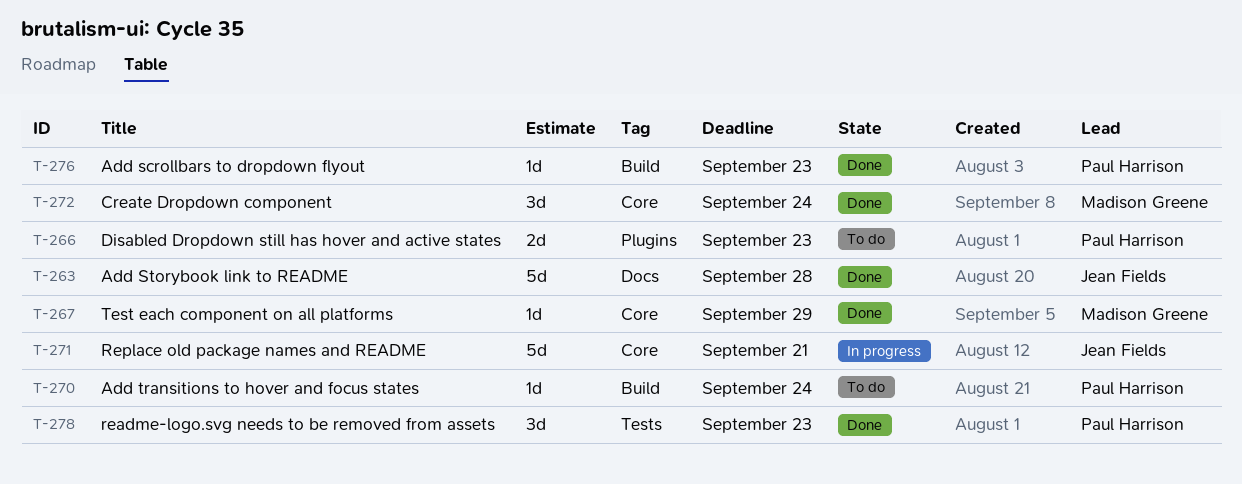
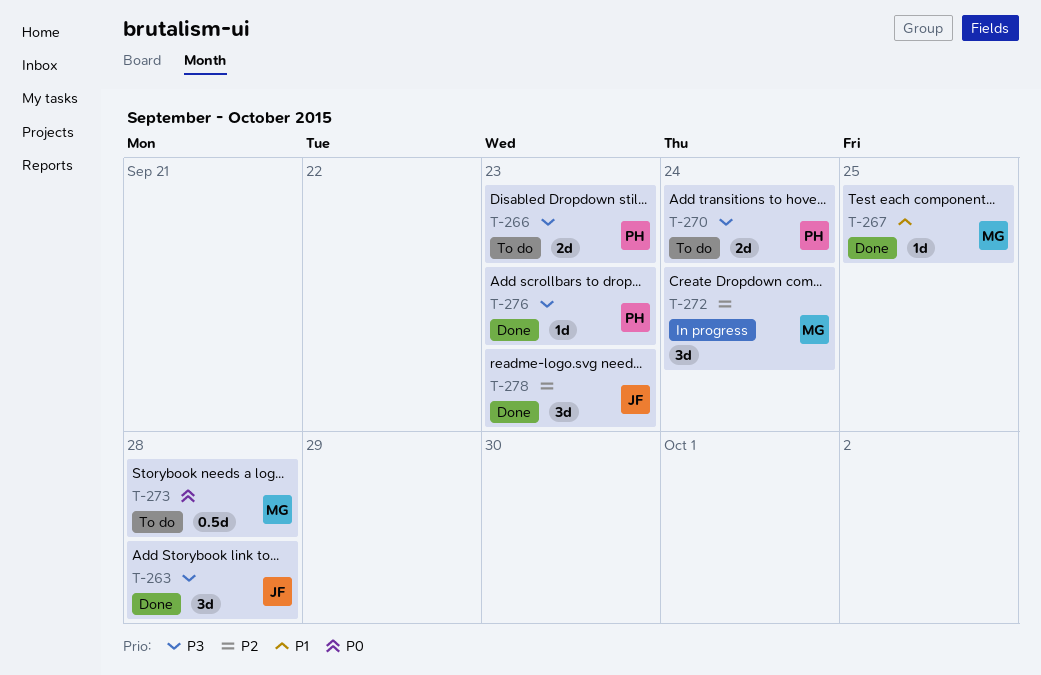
T-263, estimate: 5d -> 3d
T-267, due: Sep 29 -> Sep 25
T-270, estimate: 1d -> 2d
T-271: present -> none
T-272, status: Done -> In progress
T-273: none -> present
T-278, owner: Paul Harrison -> Jean Fields

